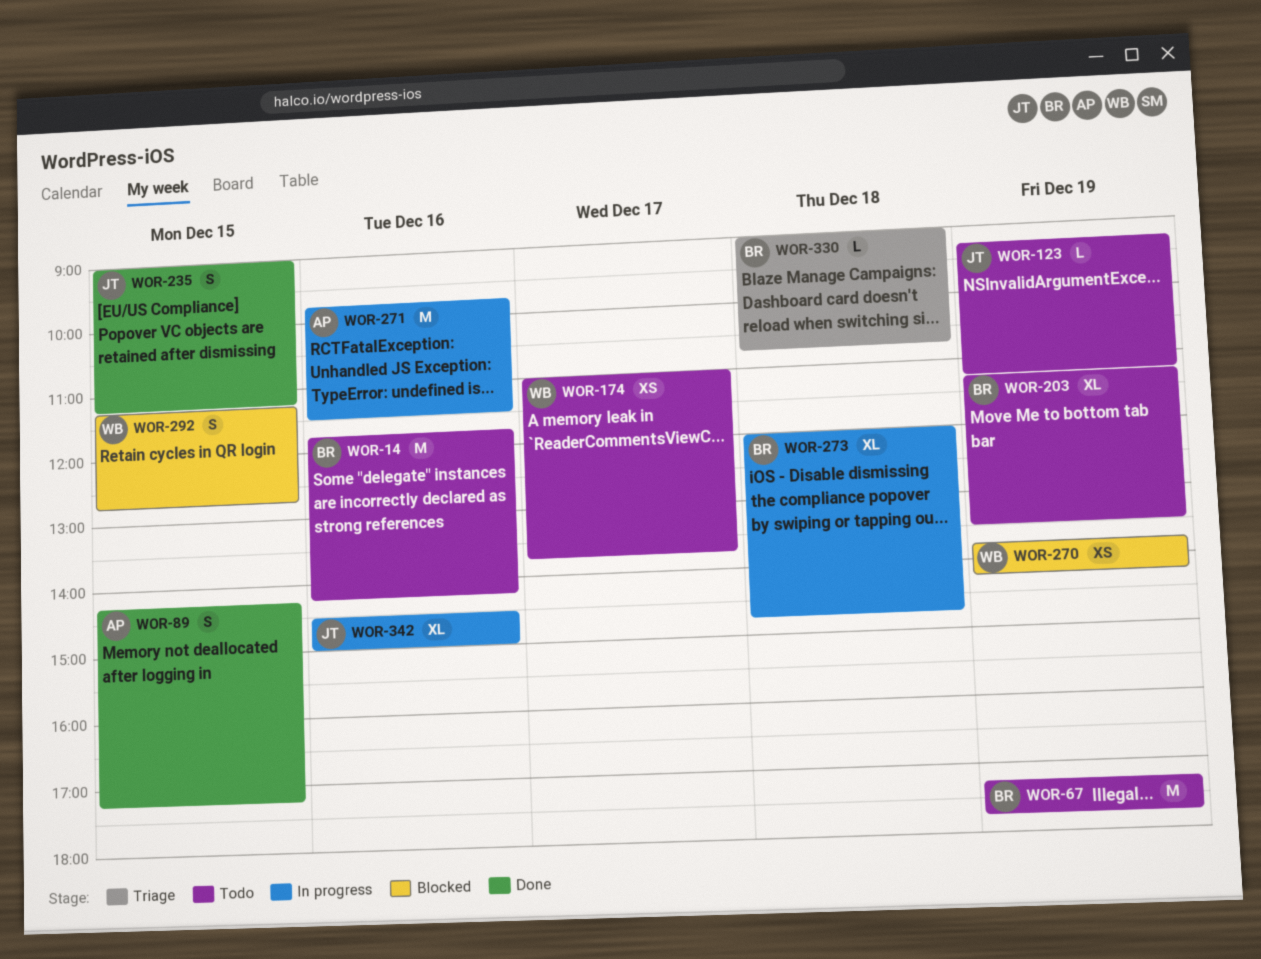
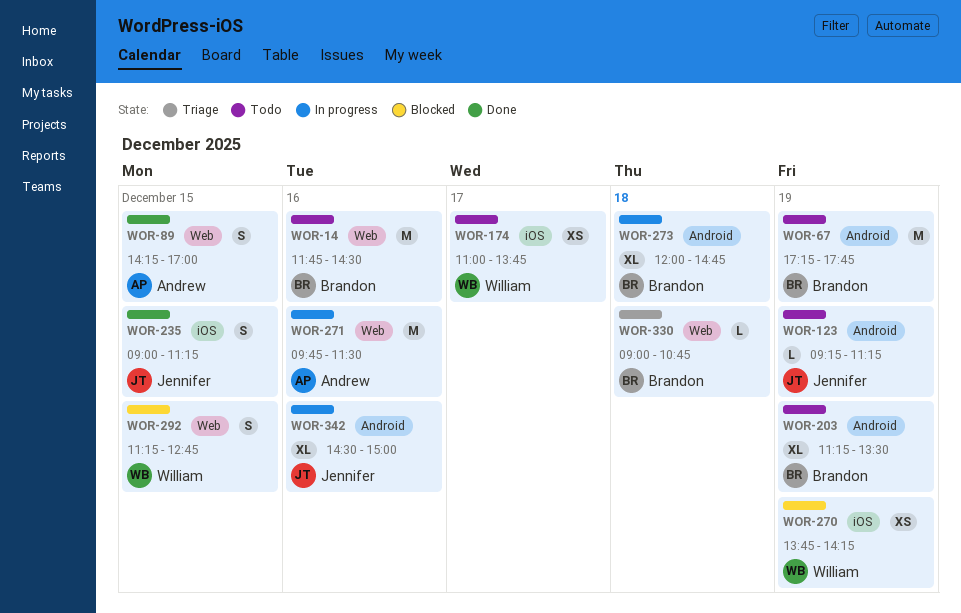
WOR-14, ends: 14:15 -> 14:30
WOR-89, ends: 17:15 -> 17:00

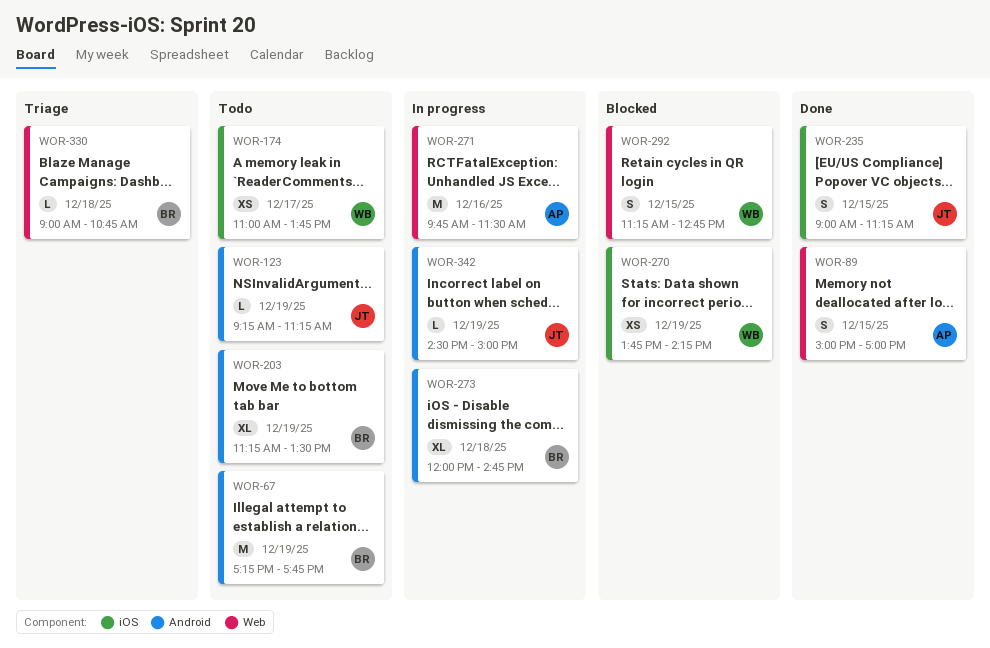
WOR-14: present -> none
WOR-89, begins: 14:15 -> 15:00
WOR-342, estimate: XL -> L
WOR-342, day: Dec 16 -> Dec 19

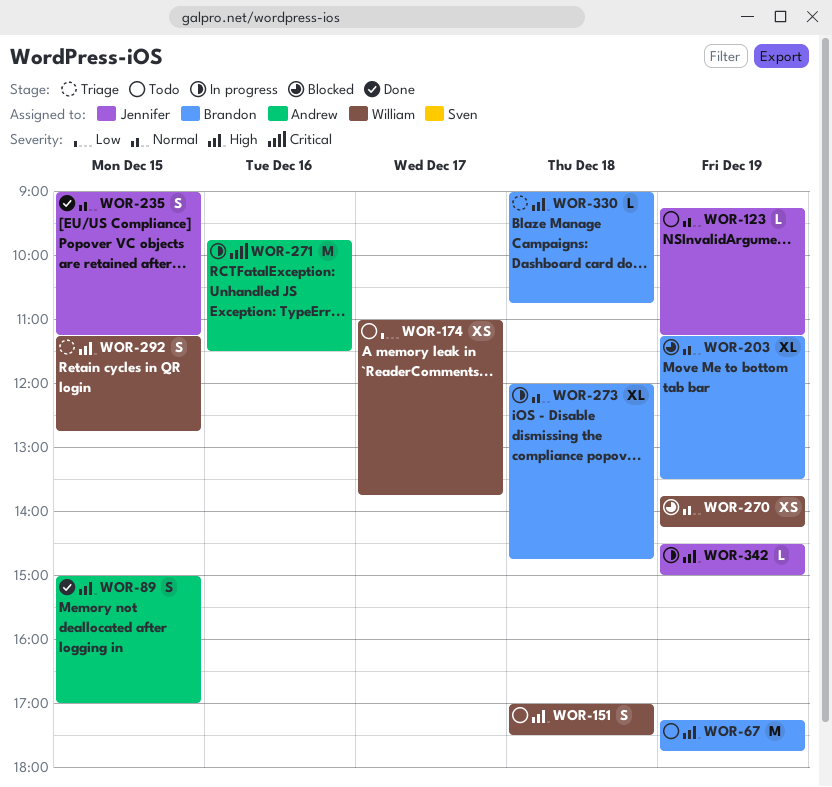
WOR-151: none -> present
WOR-203, status: Todo -> Blocked
WOR-292, status: Blocked -> Triage

